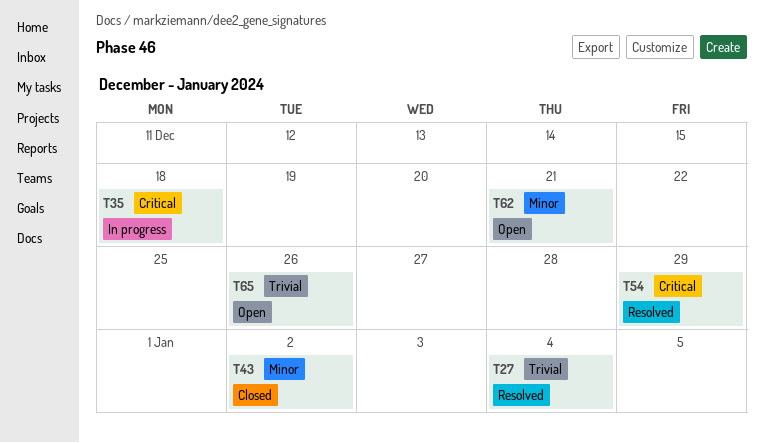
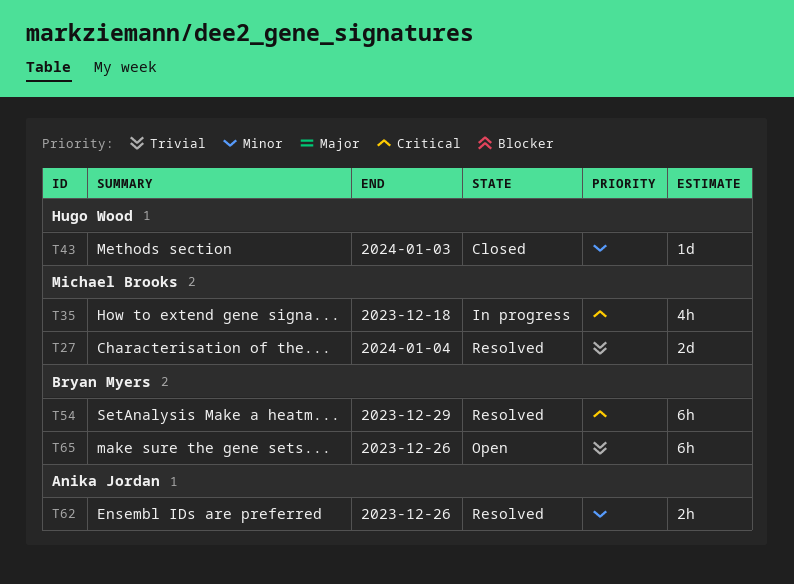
T43, due: Jan 2 -> Jan 3
T62, status: Open -> Resolved
T62, due: Dec 21 -> Dec 26

